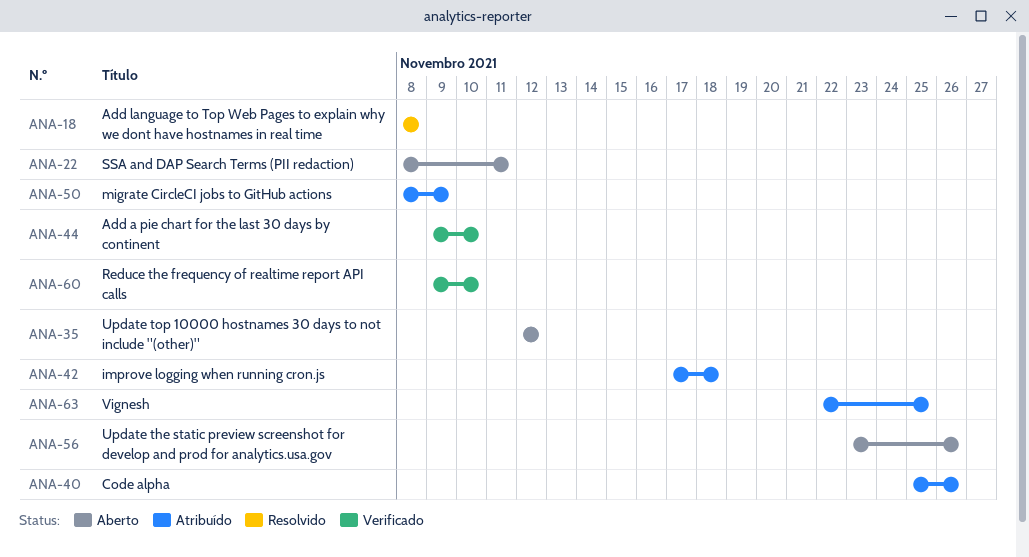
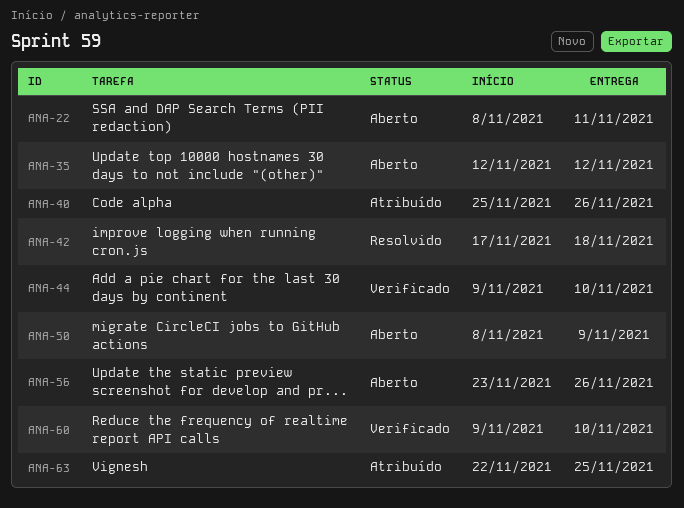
ANA-18: present -> none
ANA-42, status: Atribuído -> Resolvido
ANA-50, status: Atribuído -> Aberto

